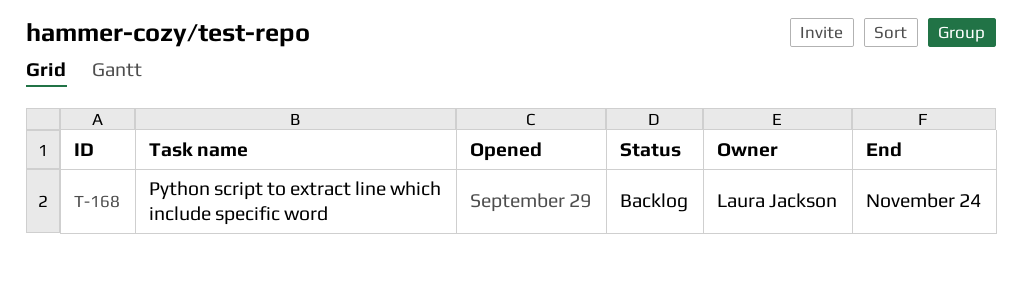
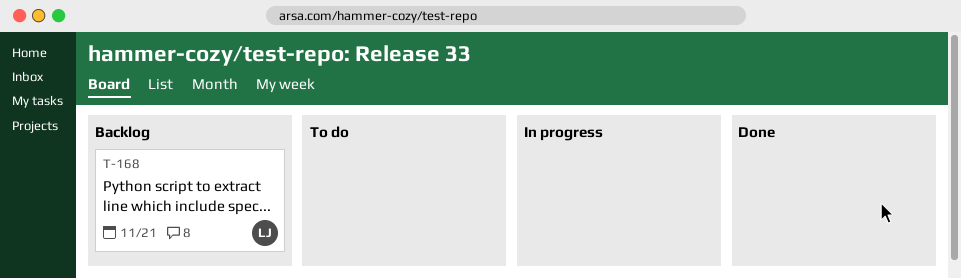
T-168, due: Nov 24 -> Nov 21

